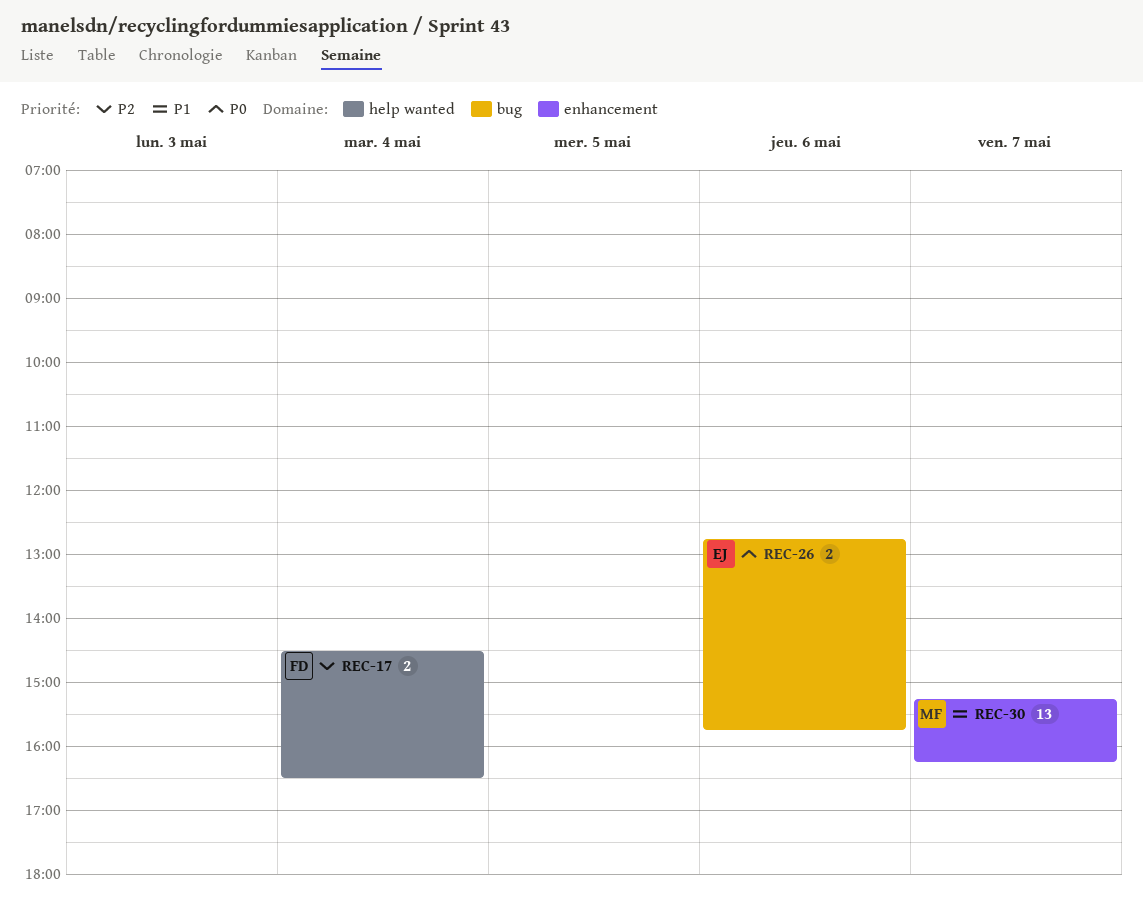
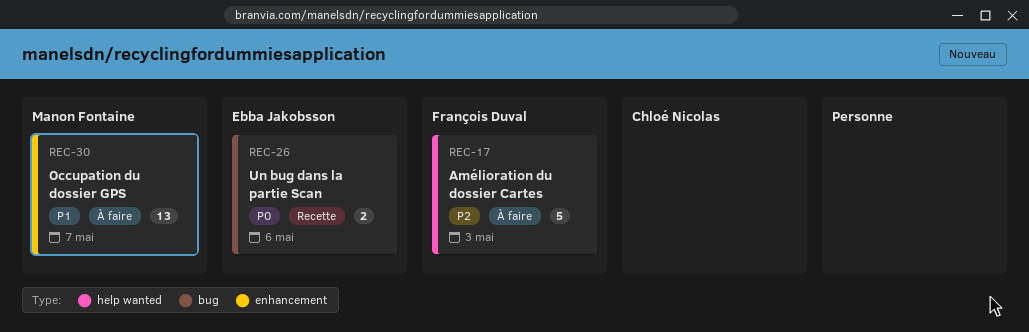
REC-17, estimate: 2 -> 5
REC-17, day: May 4 -> May 3

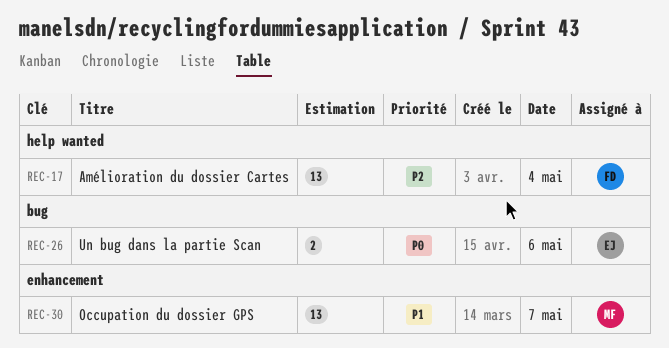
REC-17, estimate: 5 -> 13
REC-17, day: May 3 -> May 4

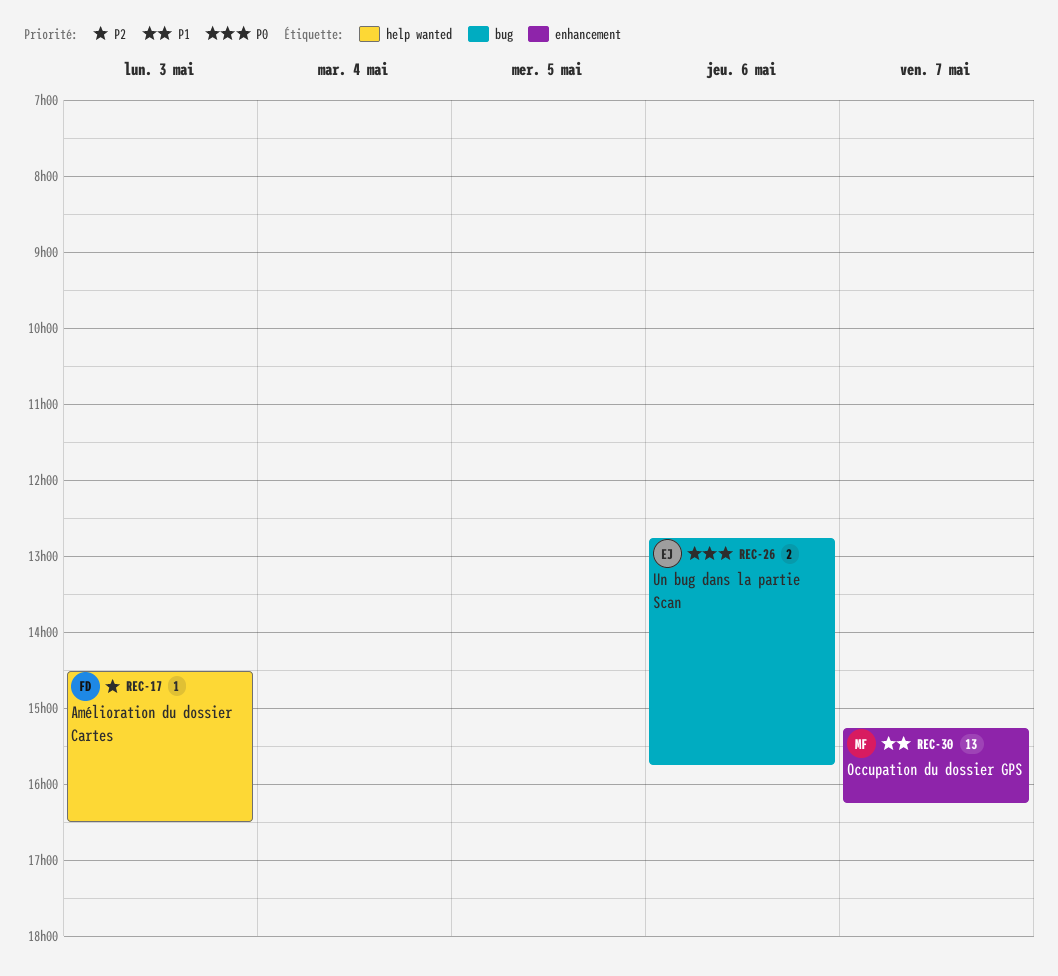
REC-17, estimate: 13 -> 1
REC-17, day: May 4 -> May 3

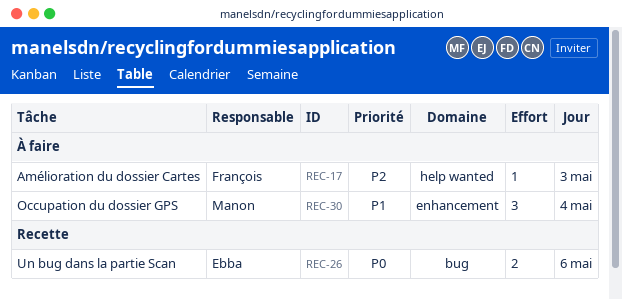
REC-30, estimate: 13 -> 3
REC-30, day: May 7 -> May 4

